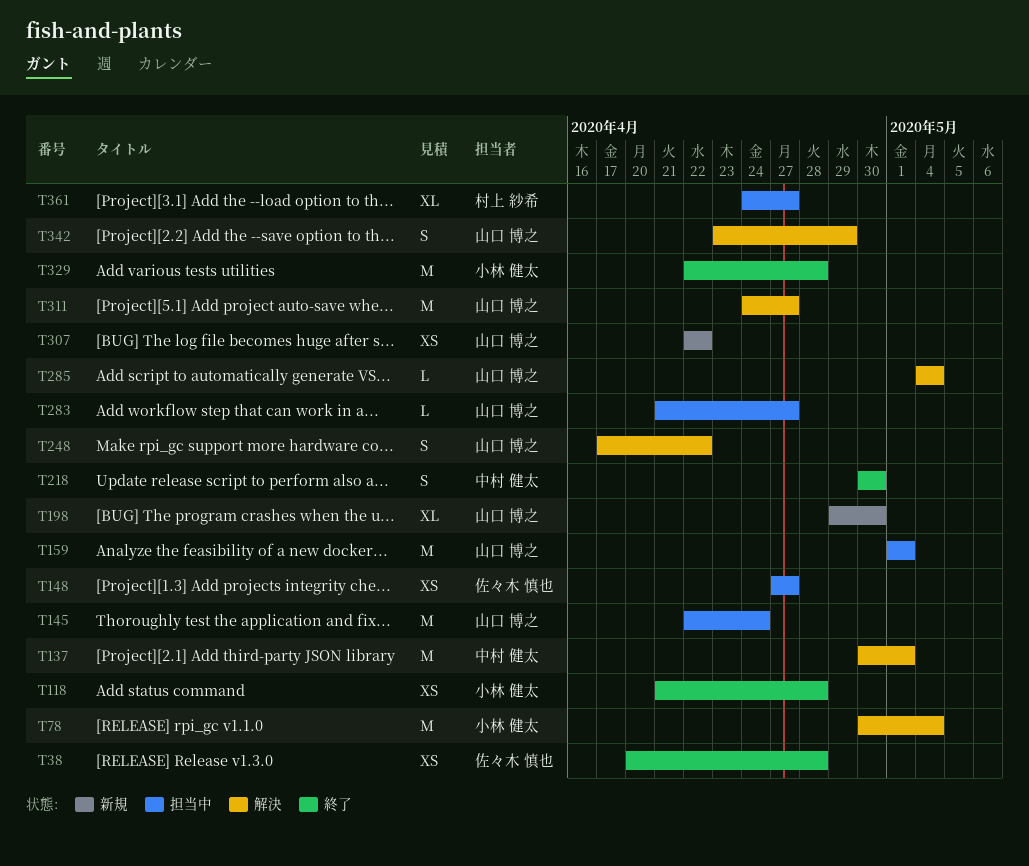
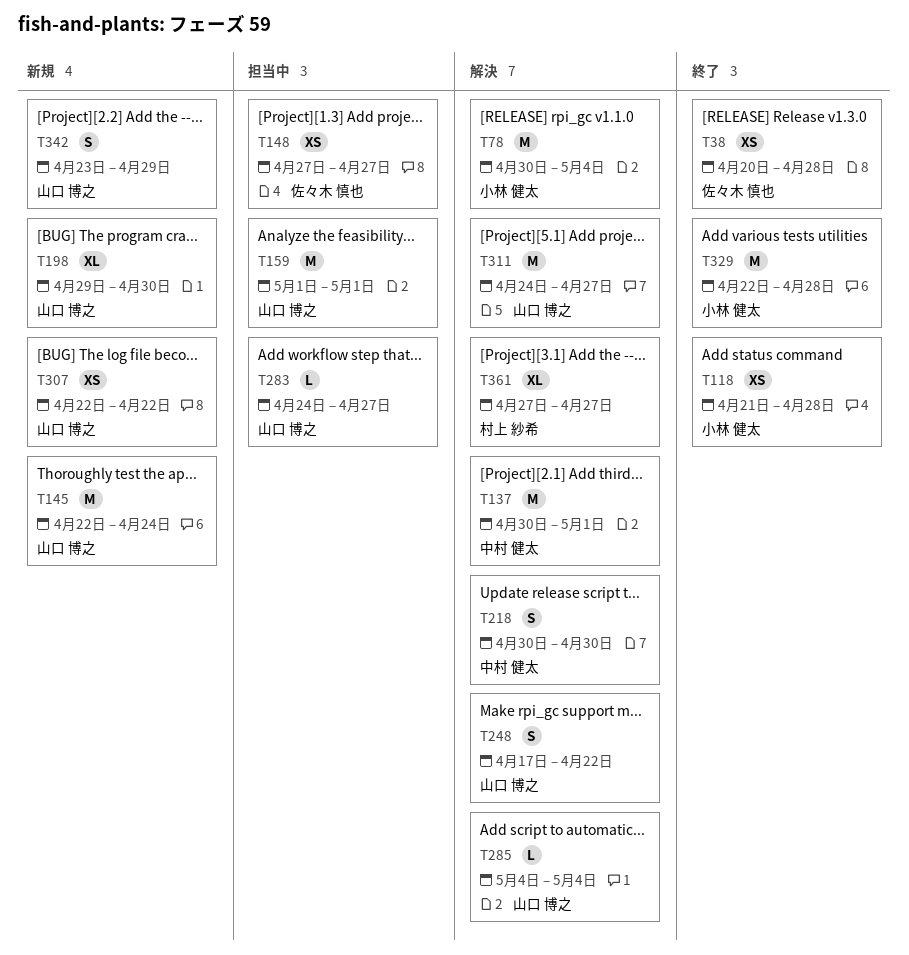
T145, status: 担当中 -> 新規
T218, status: 終了 -> 解決
T283, start: Apr 21 -> Apr 24
T342, status: 解決 -> 新規
T361, status: 担当中 -> 解決
T361, start: Apr 24 -> Apr 27

